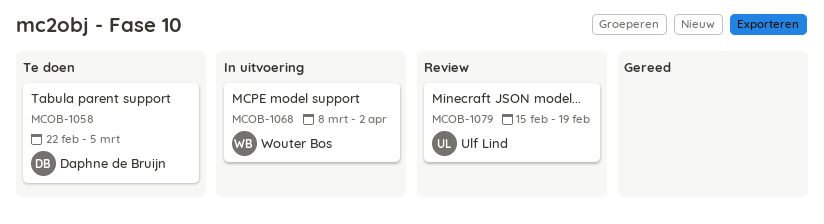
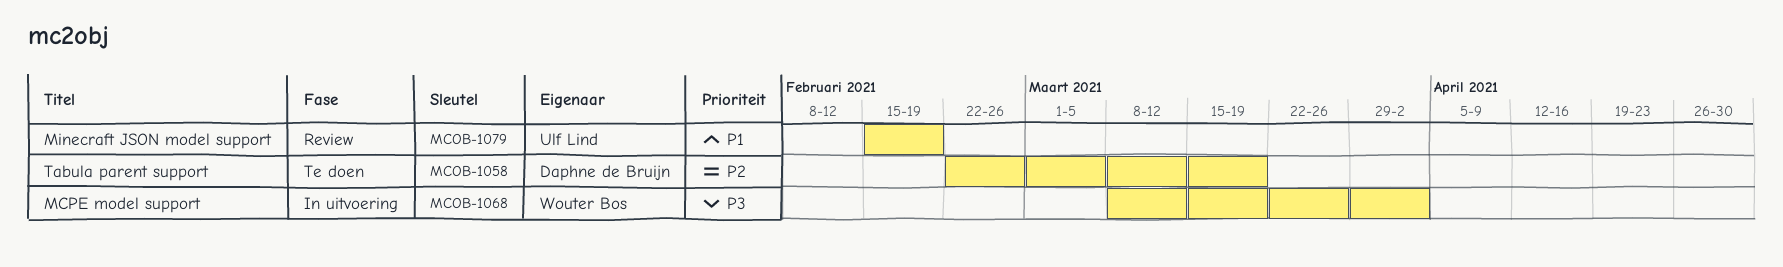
MCOB-1058, due: Mar 5 -> Mar 19

